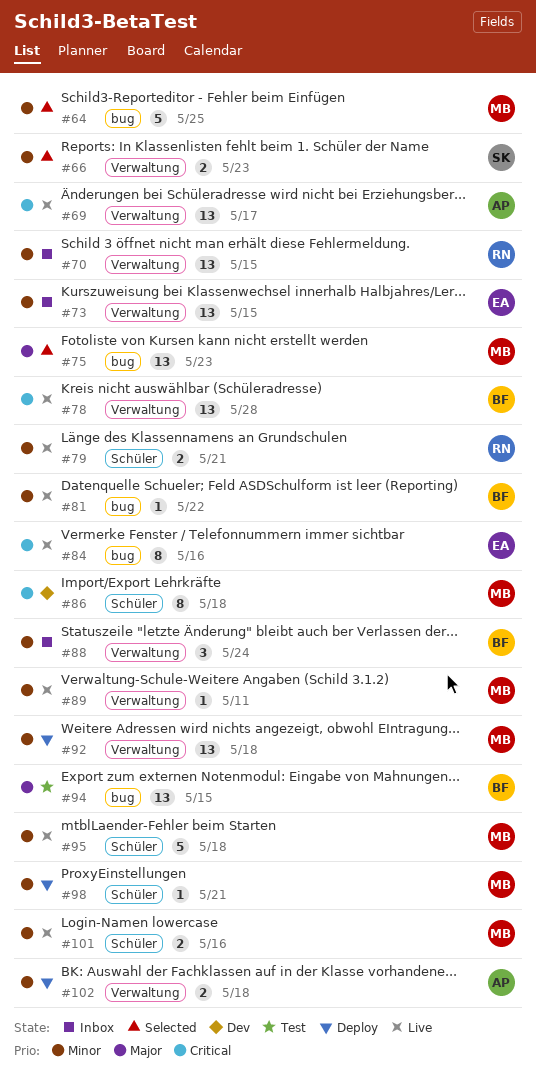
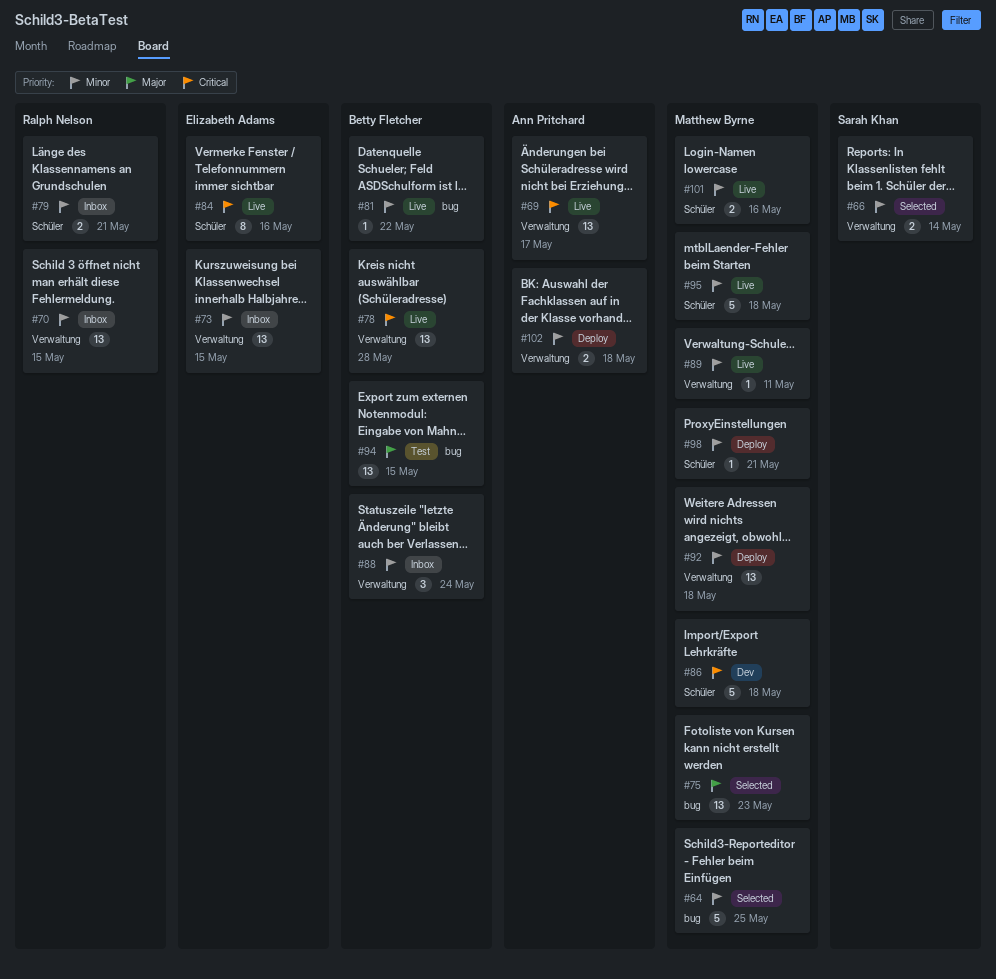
#66, due: May 23 -> May 14
#79, status: Live -> Inbox
#84, label: bug -> Schüler
#86, estimate: 8 -> 5

